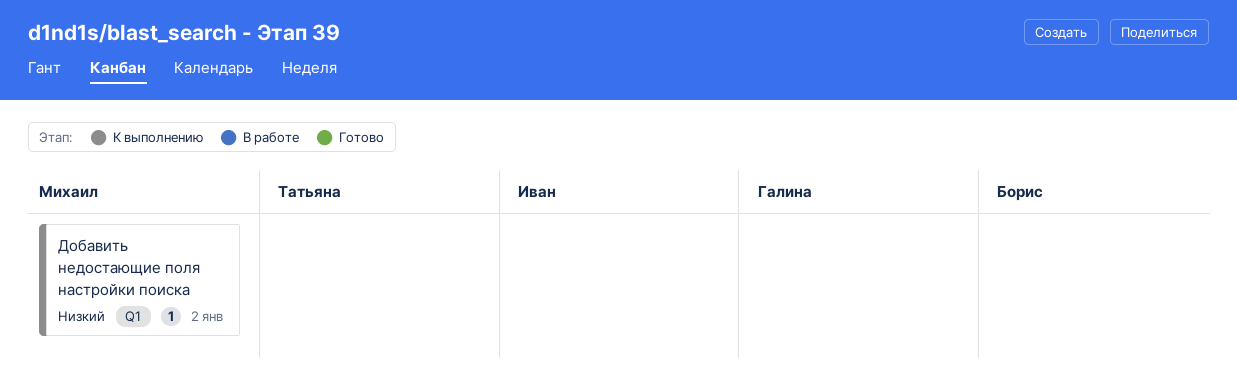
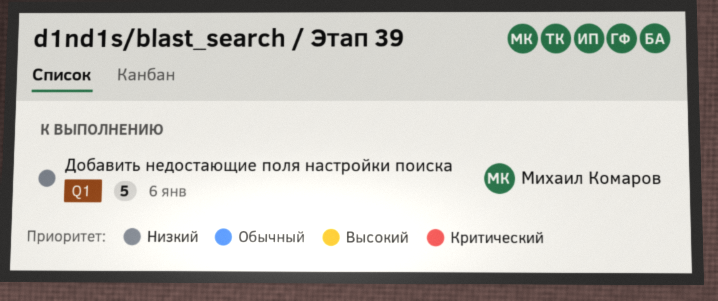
Добавить недостающие поля настройки поиска, estimate: 1 -> 5
Добавить недостающие поля настройки поиска, due: Jan 2 -> Jan 6

